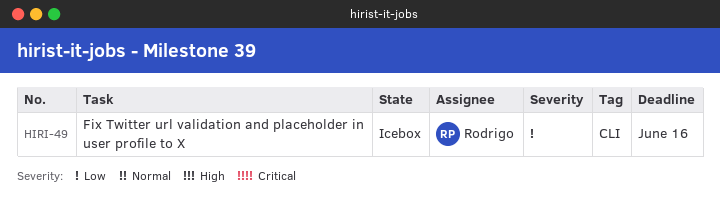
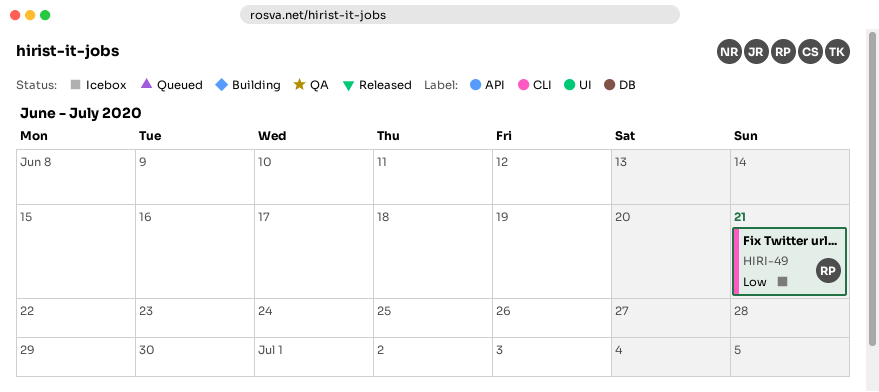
HIRI-49, due: Jun 16 -> Jun 21

